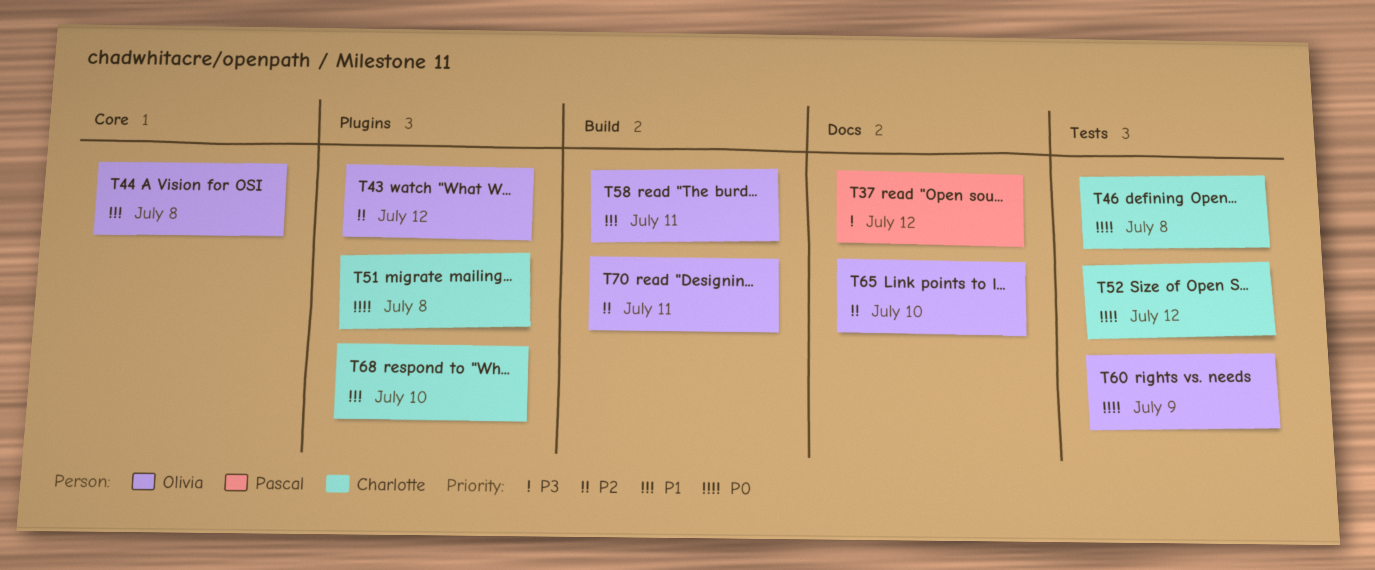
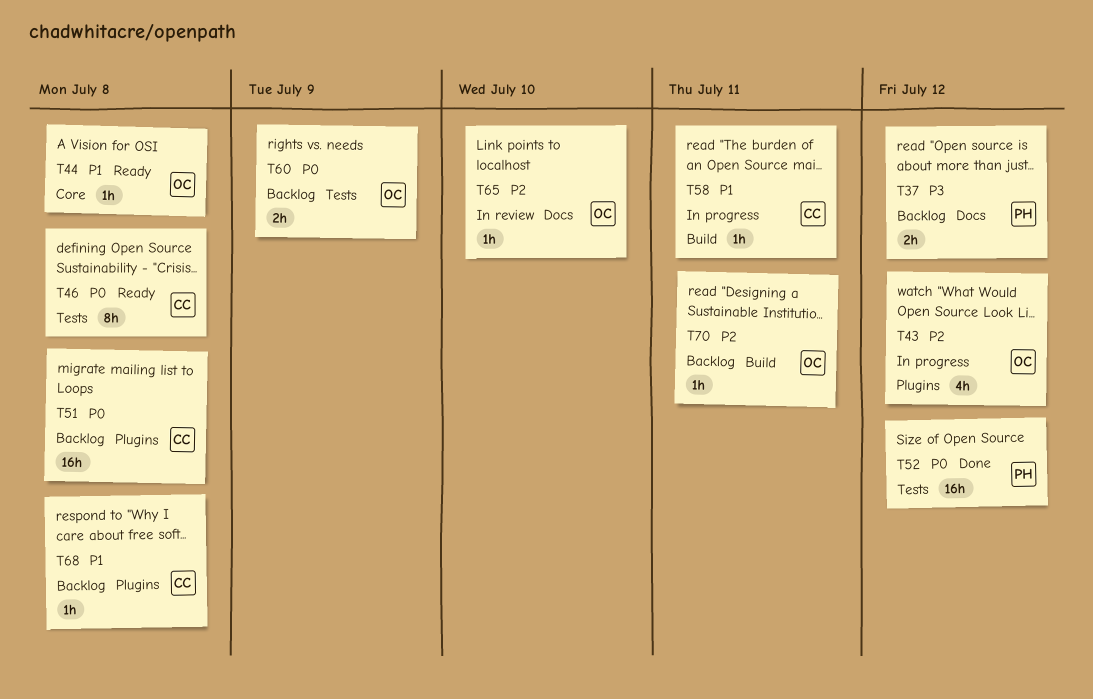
T52, owner: Charlotte -> Pascal
T58, owner: Olivia -> Charlotte
T68, due: Jul 10 -> Jul 8

